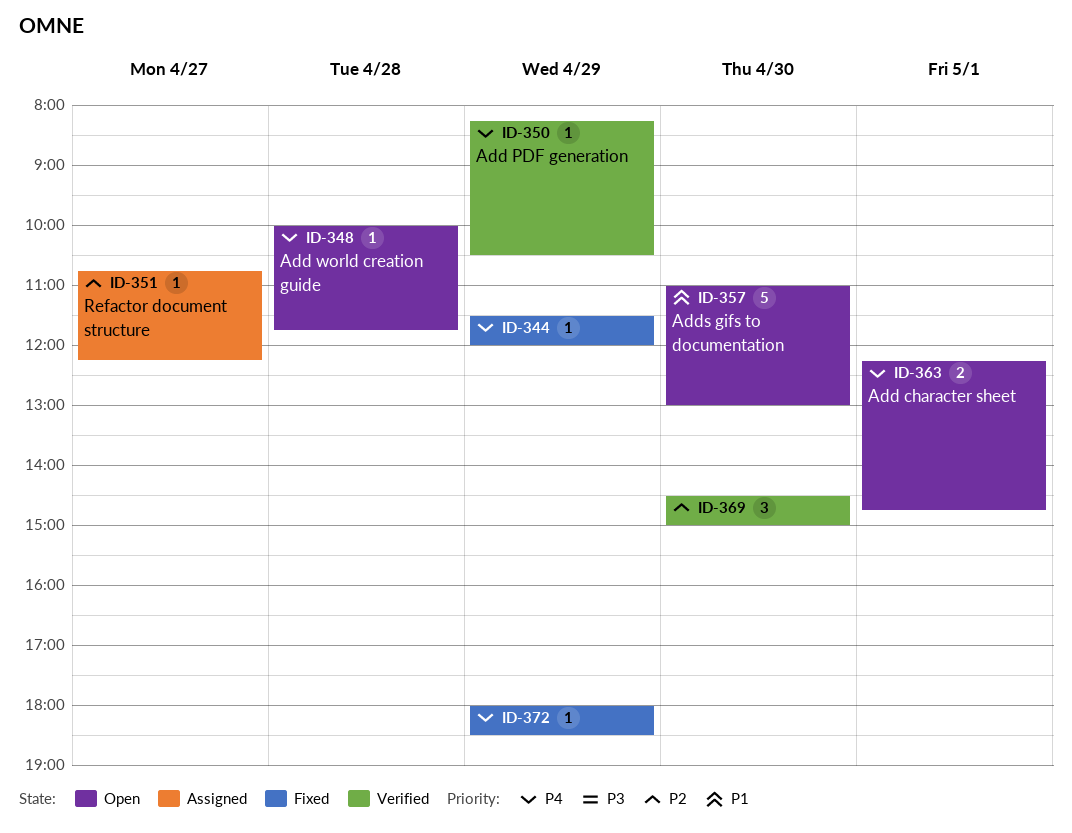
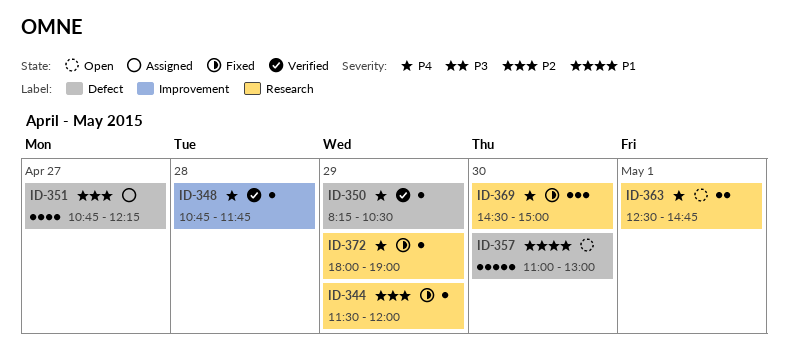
ID-344, priority: P4 -> P2
ID-348, status: Open -> Verified
ID-348, begins: 10:00 -> 10:45
ID-351, estimate: 1 -> 4
ID-363, begins: 12:15 -> 12:30
ID-369, status: Verified -> Fixed
ID-369, priority: P2 -> P4
ID-372, ends: 18:30 -> 19:00

